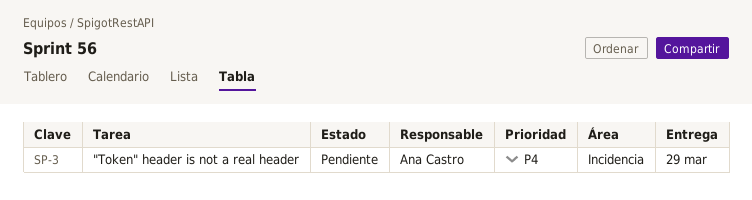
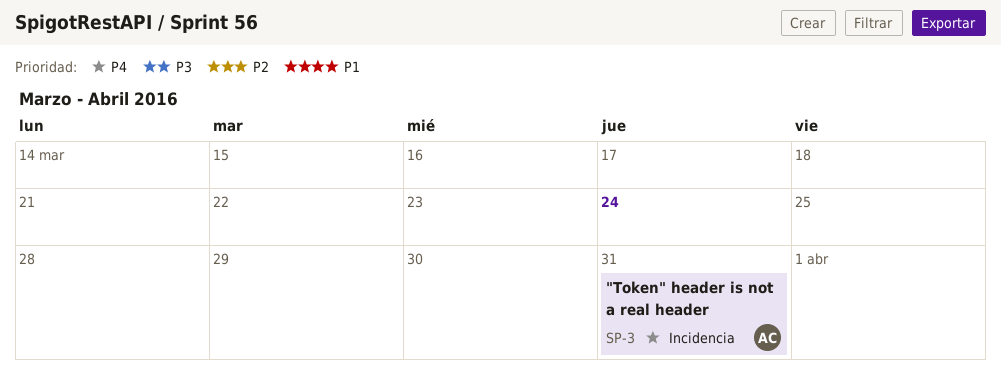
SP-3, due: Mar 29 -> Mar 31

